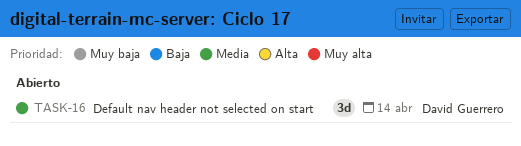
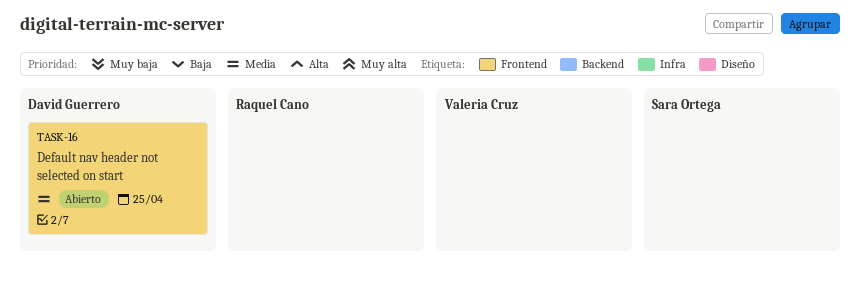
TASK-16, due: Apr 14 -> Apr 25

